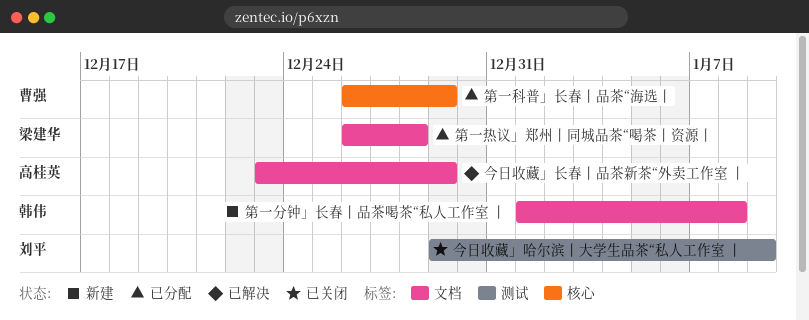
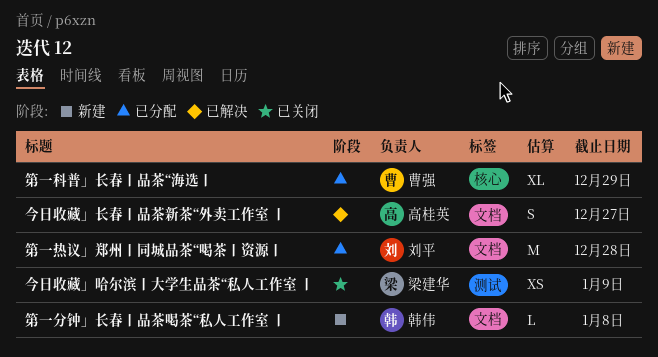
今日收藏」哈尔滨丨大学生品茶“私人工作室 丨, owner: 刘平 -> 梁建华
今日收藏」长春丨品茶新茶“外卖工作室 丨, due: Dec 29 -> Dec 27
第一热议」郑州丨同城品茶“喝茶丨资源丨, owner: 梁建华 -> 刘平

